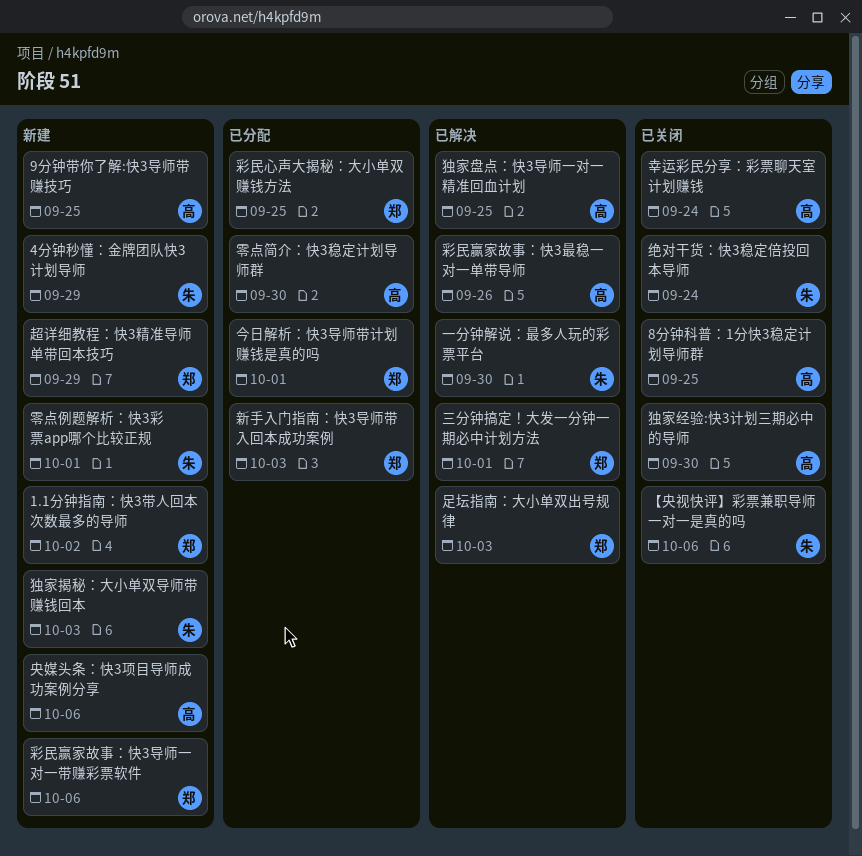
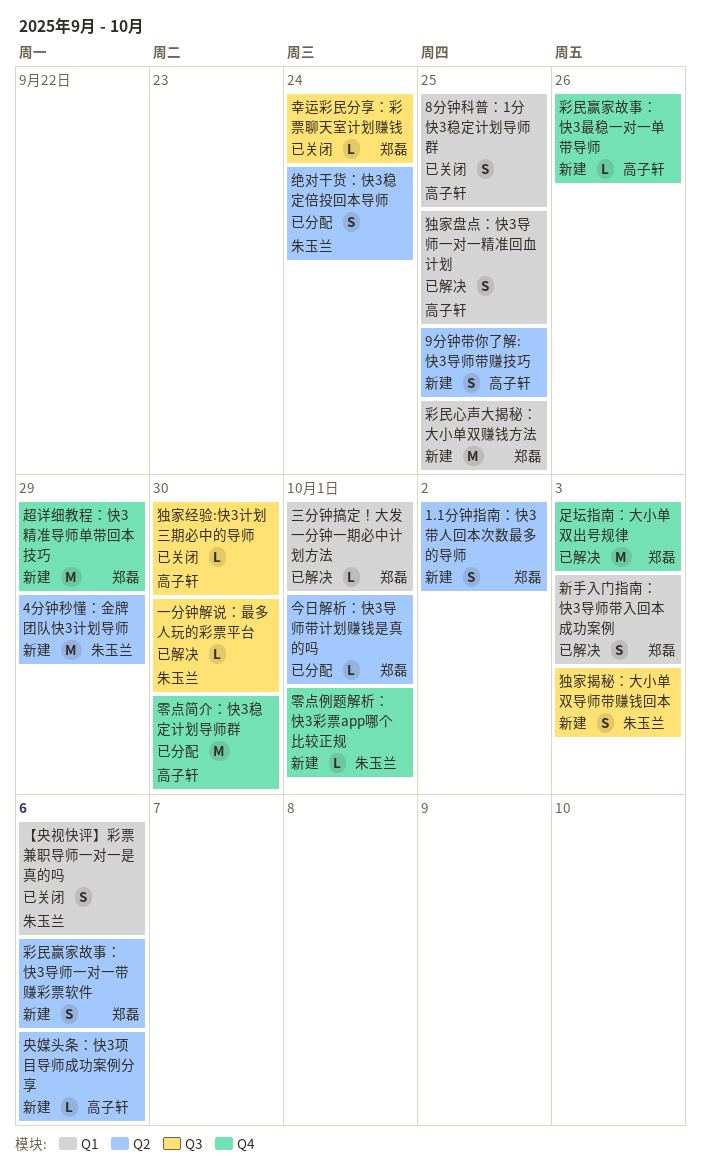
幸运彩民分享：彩票聊天室计划赚钱, owner: 高子轩 -> 郑磊
彩民心声大揭秘：大小单双赚钱方法, status: 已分配 -> 新建
彩民赢家故事：快3最稳一对一单带导师, status: 已解决 -> 新建
新手入门指南：快3导师带入回本成功案例, status: 已分配 -> 已解决
绝对干货：快3稳定倍投回本导师, status: 已关闭 -> 已分配

